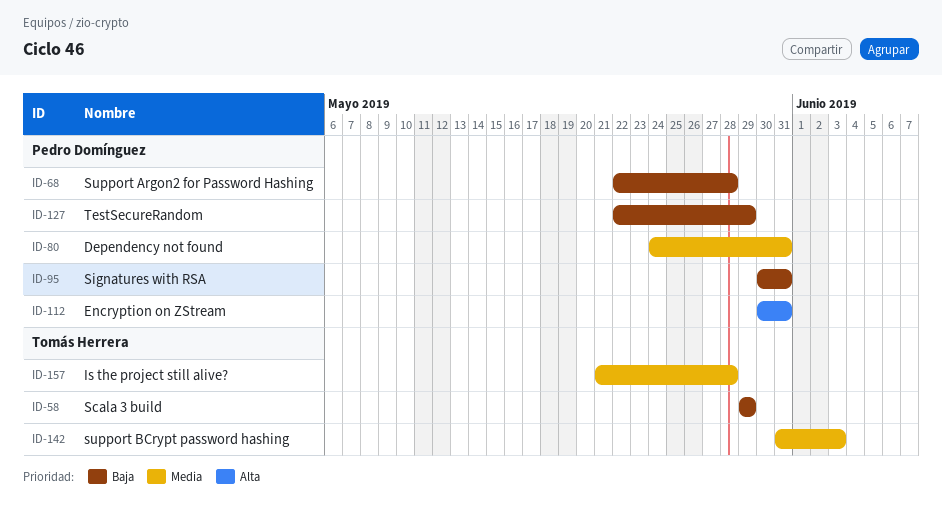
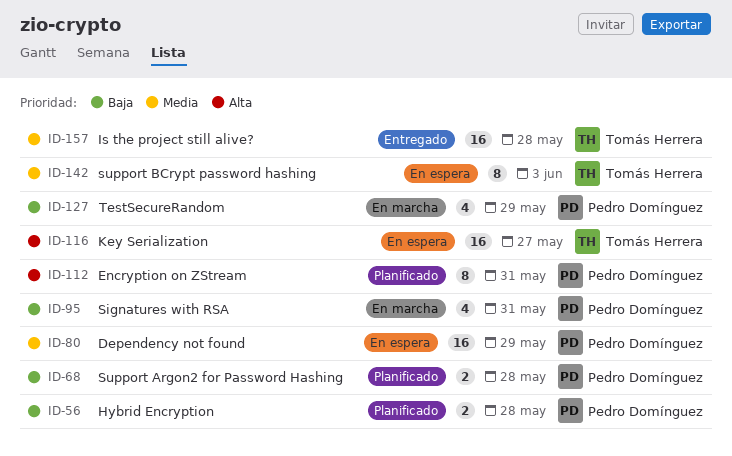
ID-56: none -> present
ID-58: present -> none
ID-80, due: May 31 -> May 29
ID-116: none -> present

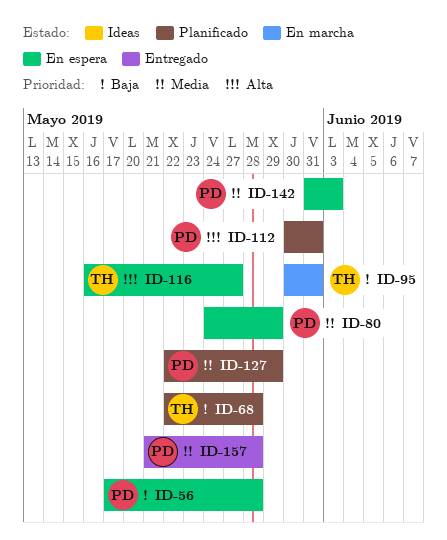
ID-56, status: Planificado -> En espera
ID-68, owner: Pedro Domínguez -> Tomás Herrera
ID-95, owner: Pedro Domínguez -> Tomás Herrera
ID-127, status: En marcha -> Planificado
ID-127, priority: Baja -> Media
ID-142, owner: Tomás Herrera -> Pedro Domínguez
ID-157, owner: Tomás Herrera -> Pedro Domínguez

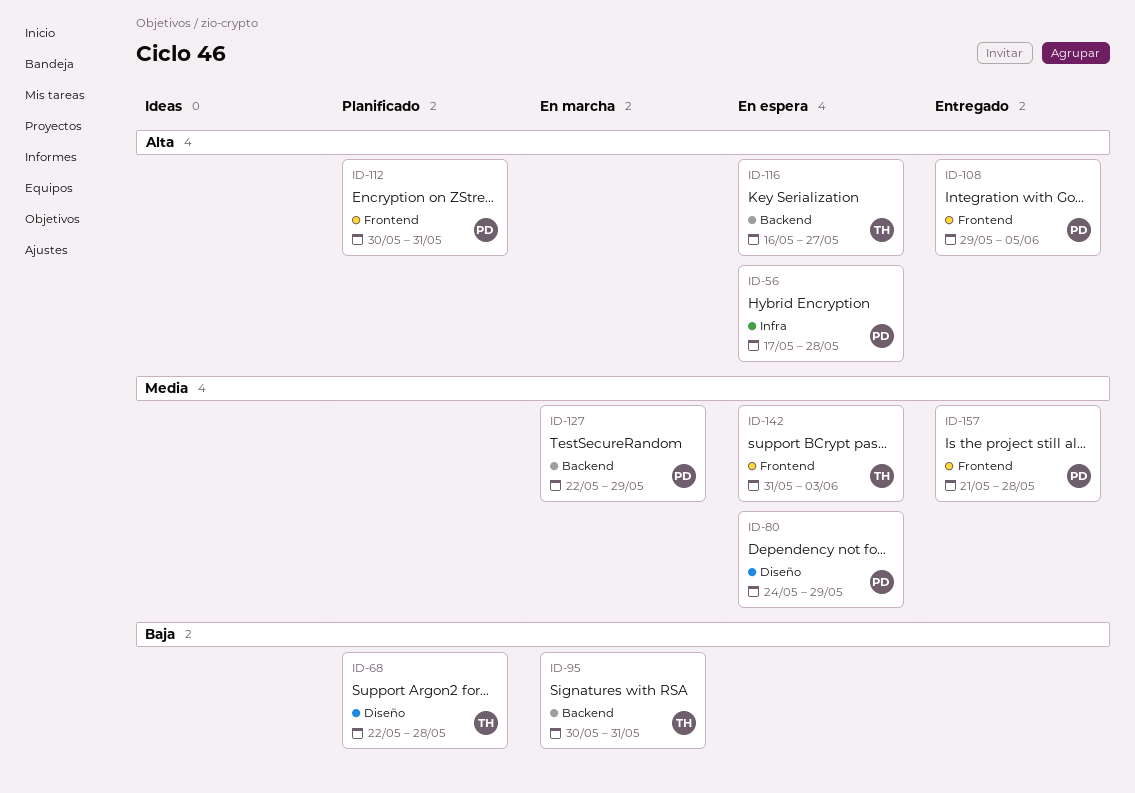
ID-56, priority: Baja -> Alta
ID-108: none -> present
ID-127, status: Planificado -> En marcha
ID-142, owner: PD -> TH

